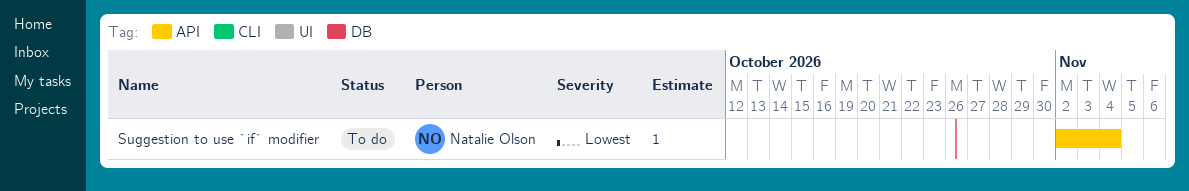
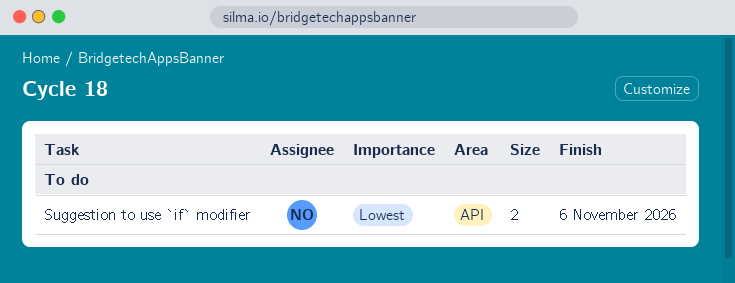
Suggestion to use `if` modifier, estimate: 1 -> 2
Suggestion to use `if` modifier, due: Nov 4 -> Nov 6

